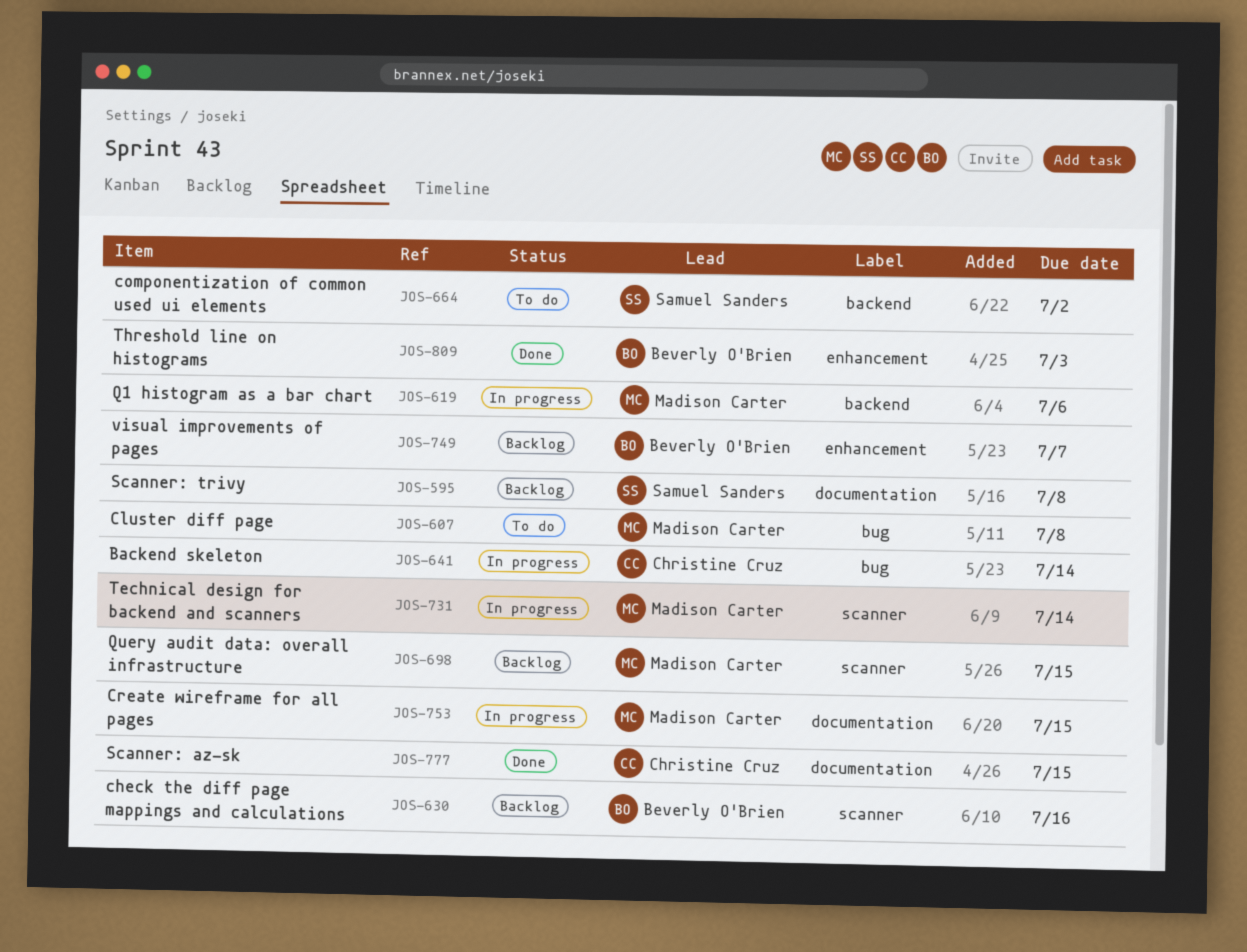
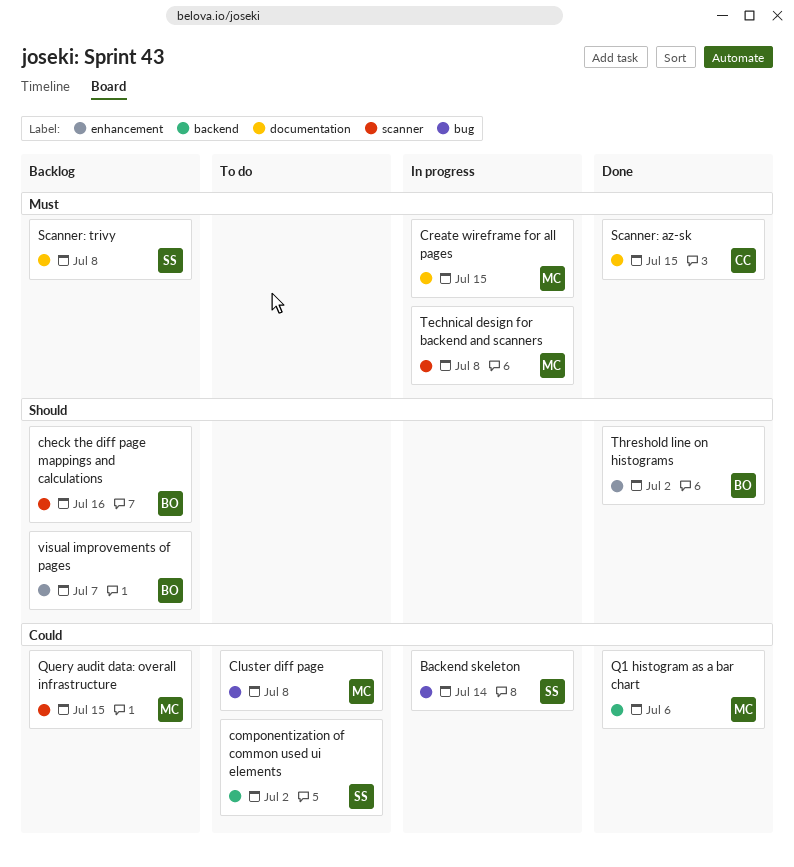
Backend skeleton, owner: Christine Cruz -> Samuel Sanders
Q1 histogram as a bar chart, status: In progress -> Done
Technical design for backend and scanners, due: Jul 14 -> Jul 8
Threshold line on histograms, due: Jul 3 -> Jul 2

